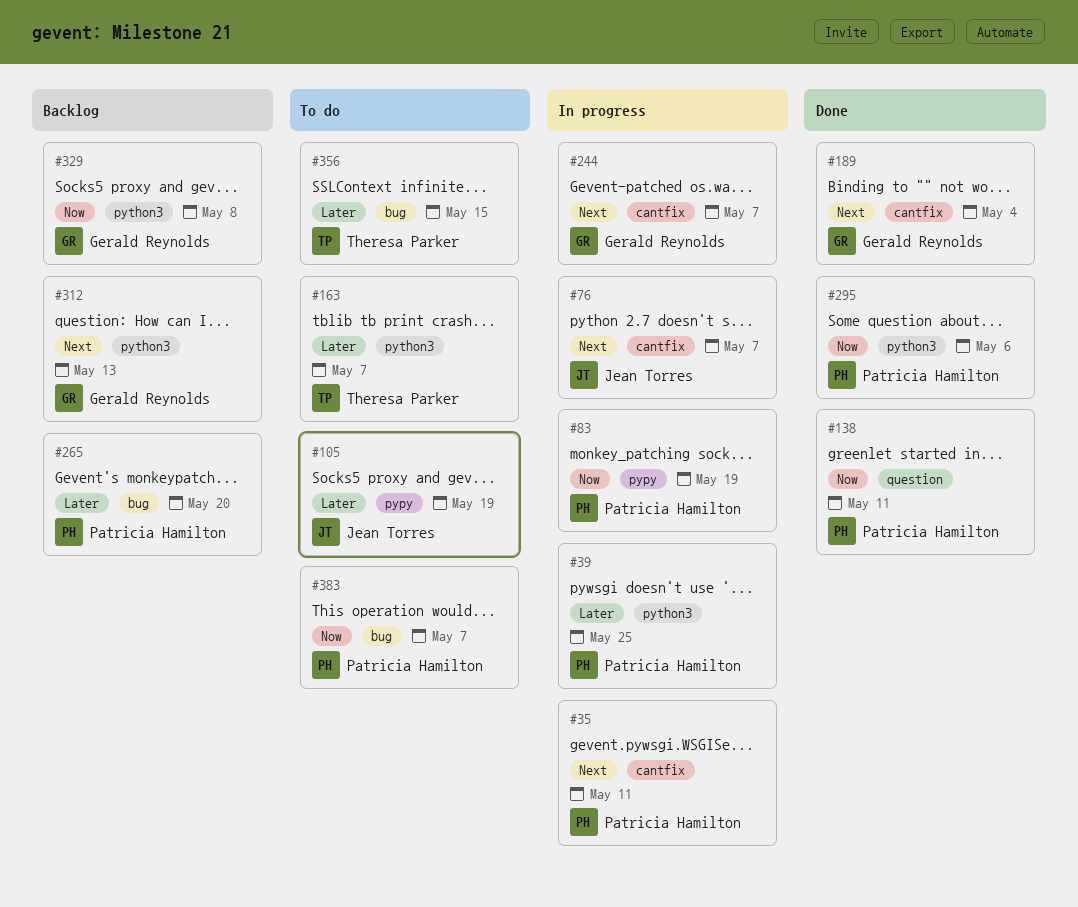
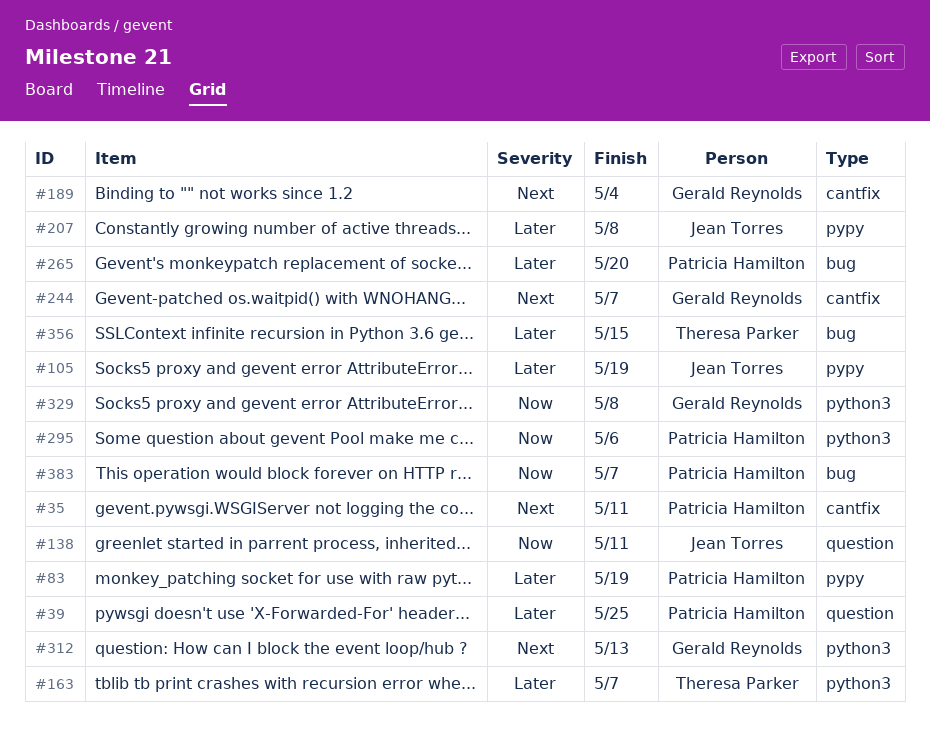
#39, label: python3 -> question
#76: present -> none
#83, priority: Now -> Later
#138, owner: Patricia Hamilton -> Jean Torres
#207: none -> present

